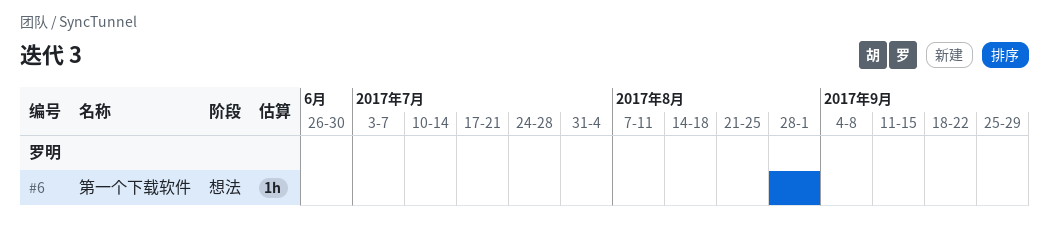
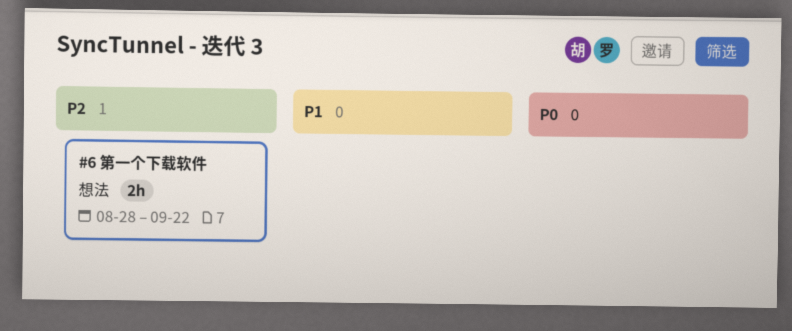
#6, estimate: 1h -> 2h
#6, due: Sep 1 -> Sep 22

